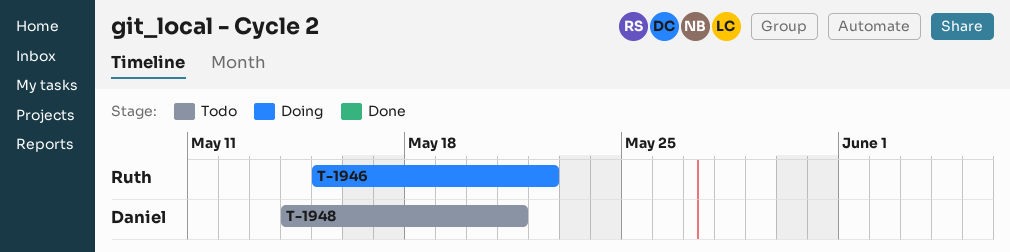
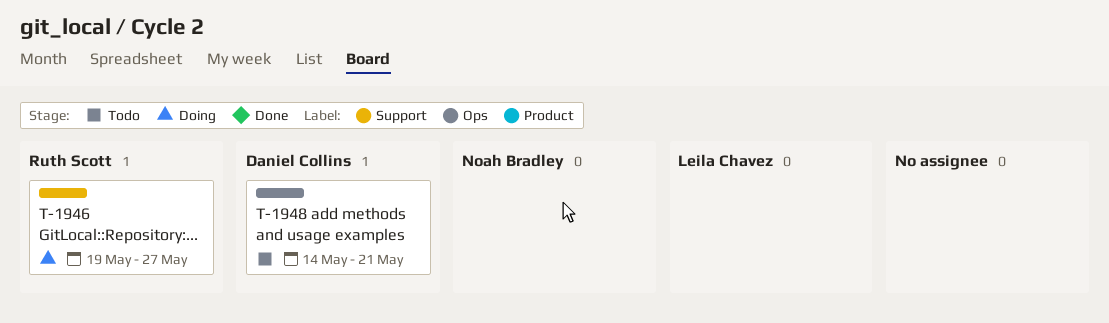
T-1946, start: May 15 -> May 19
T-1946, due: May 22 -> May 27

